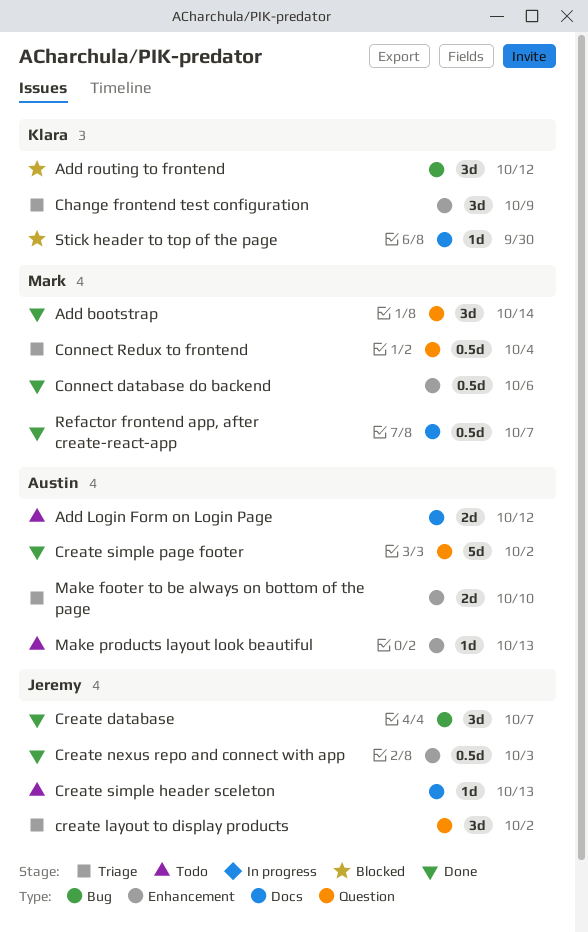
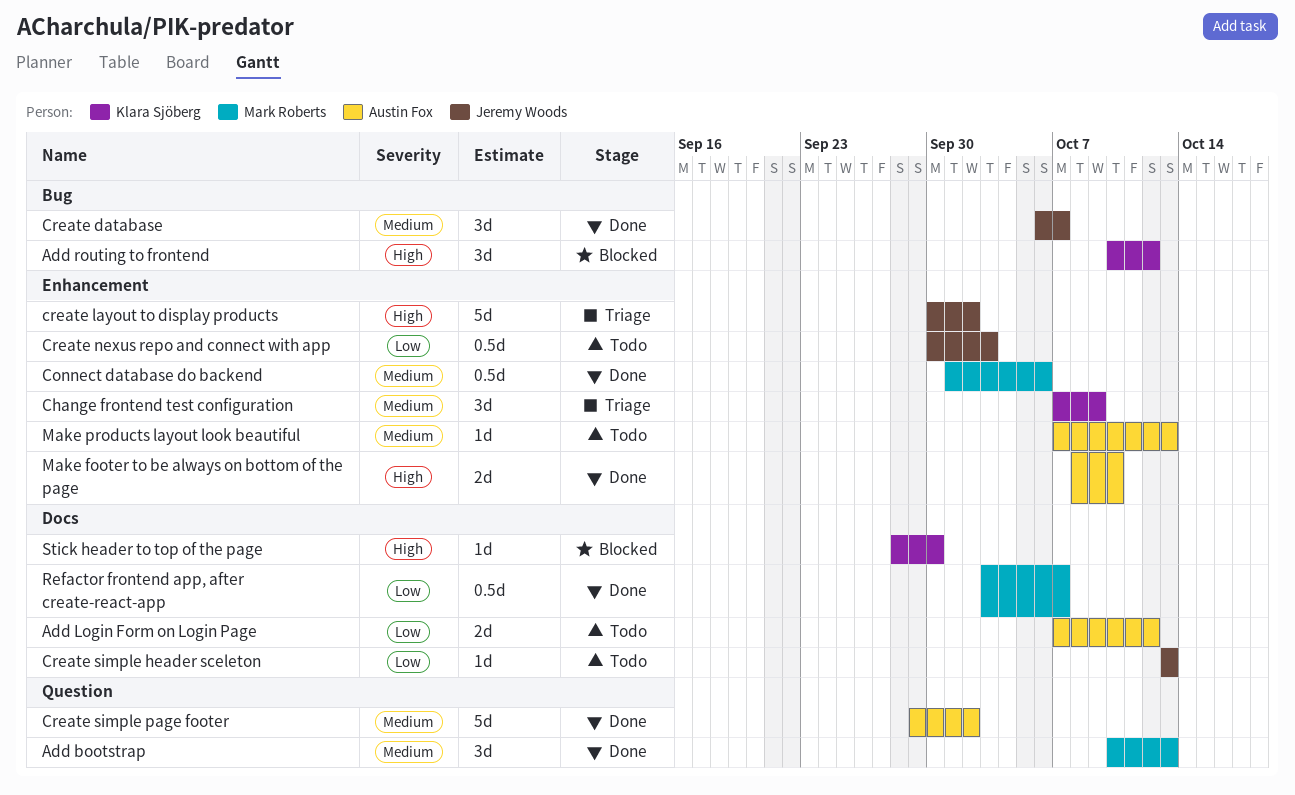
Add bootstrap, due: Oct 14 -> Oct 13
Connect Redux to frontend: present -> none
create layout to display products, label: Question -> Enhancement
create layout to display products, estimate: 3d -> 5d
Create nexus repo and connect with app, status: Done -> Todo
Make footer to be always on bottom of the page, status: Triage -> Done

